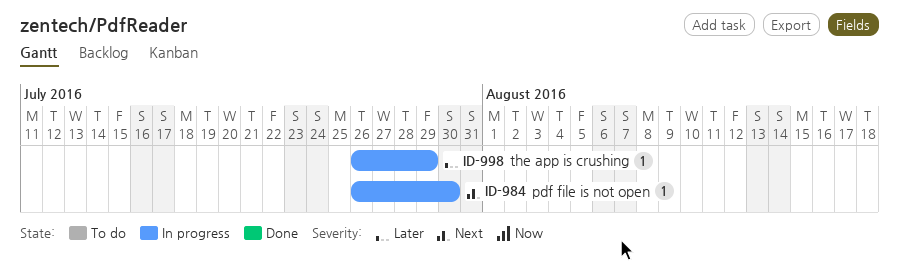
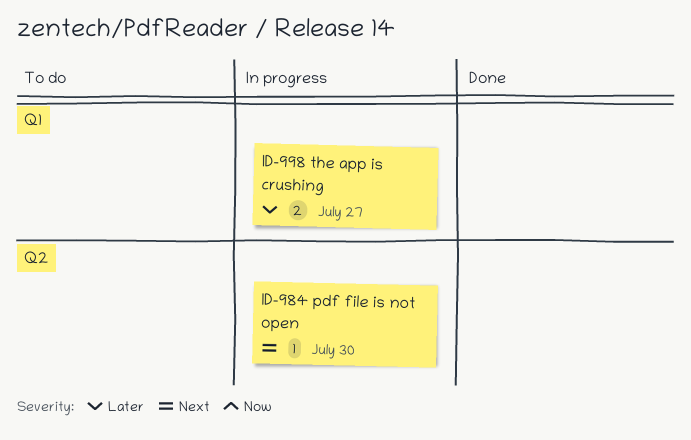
ID-998, estimate: 1 -> 2
ID-998, due: Jul 29 -> Jul 27

